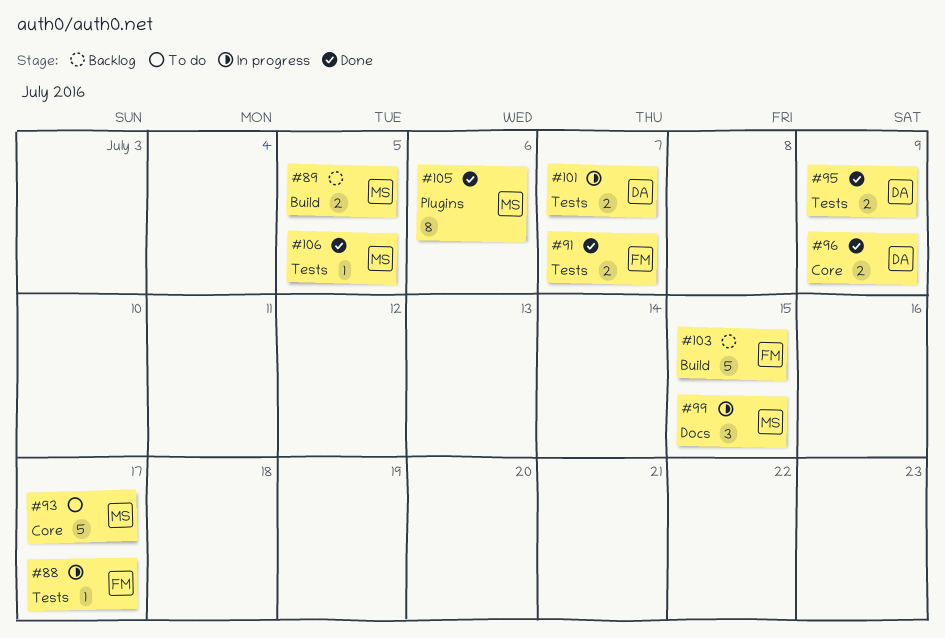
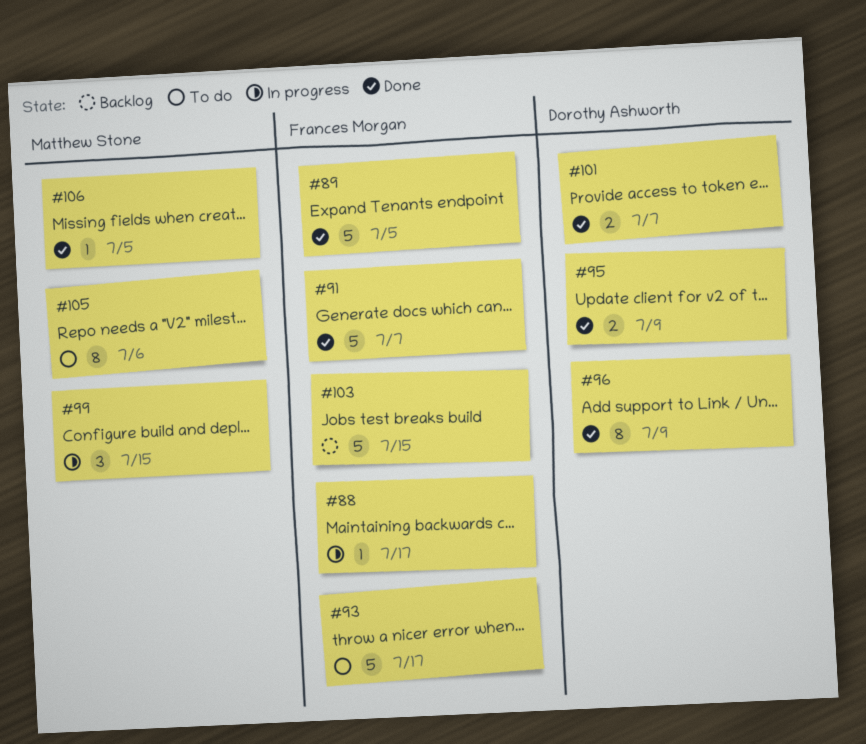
#89, status: Backlog -> Done
#89, owner: Matthew Stone -> Frances Morgan
#89, estimate: 2 -> 5
#91, estimate: 2 -> 5
#93, owner: Matthew Stone -> Frances Morgan
#96, estimate: 2 -> 8
#101, status: In progress -> Done
#105, status: Done -> To do

